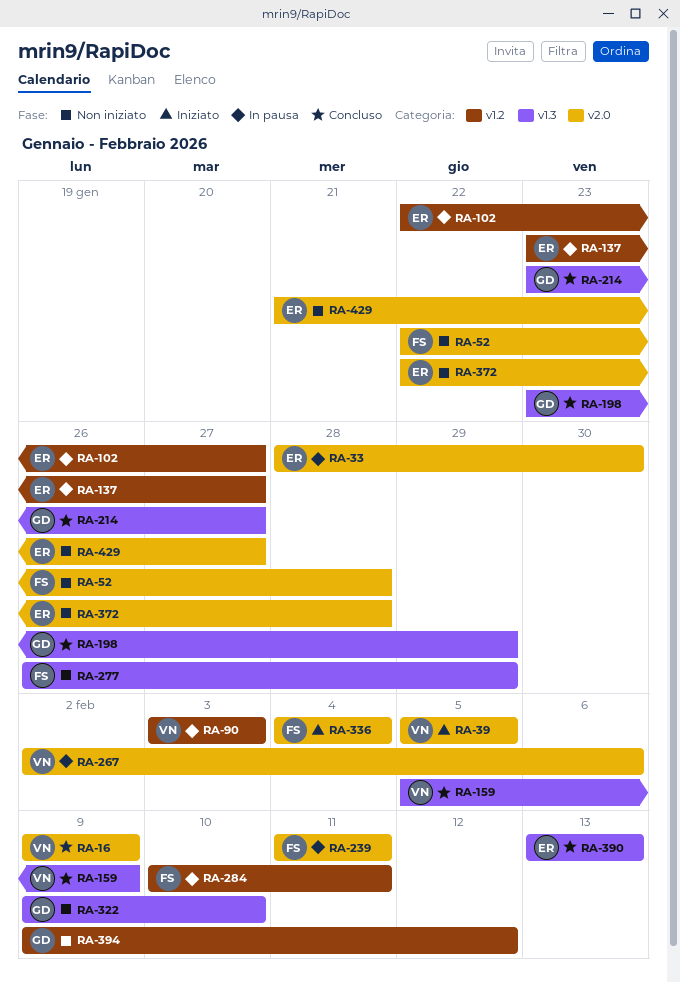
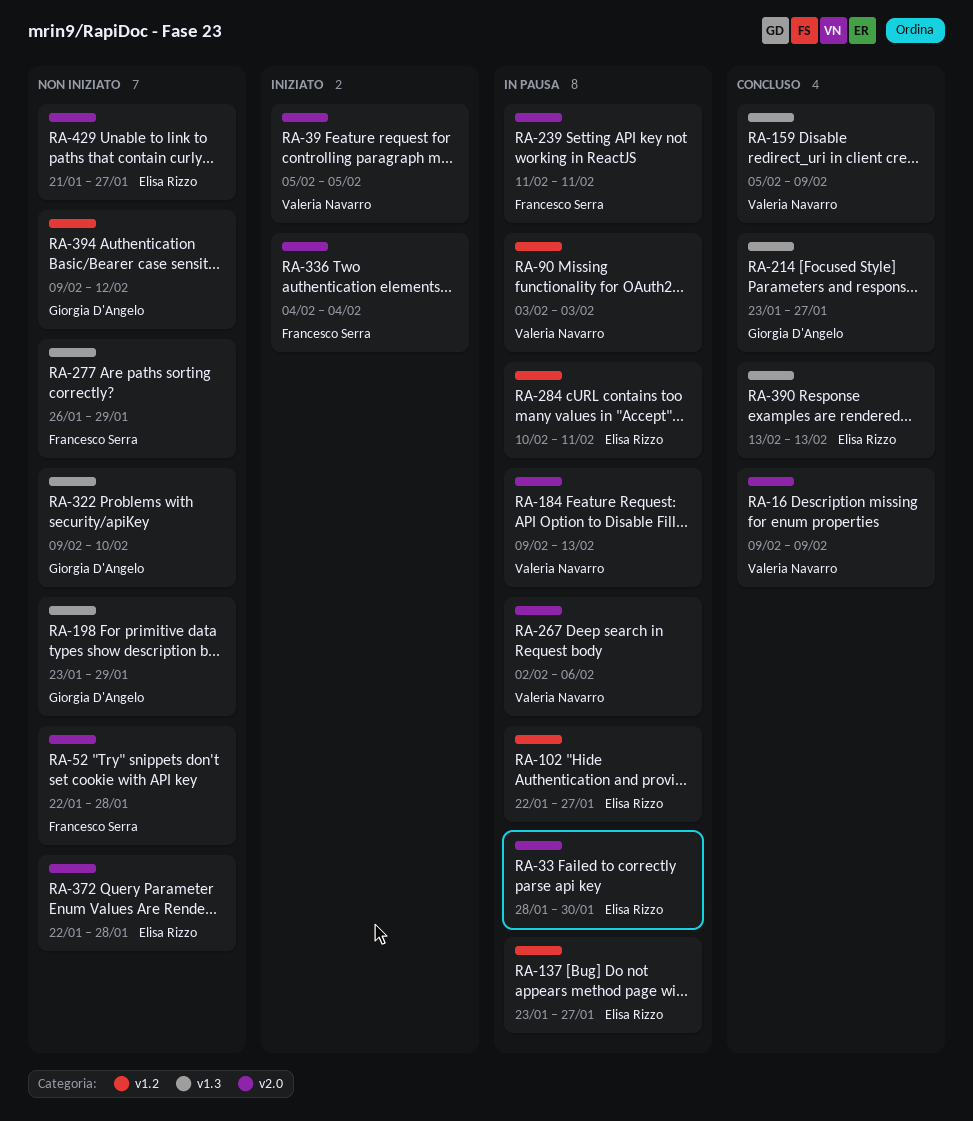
RA-184: none -> present
RA-198, status: Concluso -> Non iniziato
RA-284, owner: Francesco Serra -> Elisa Rizzo

